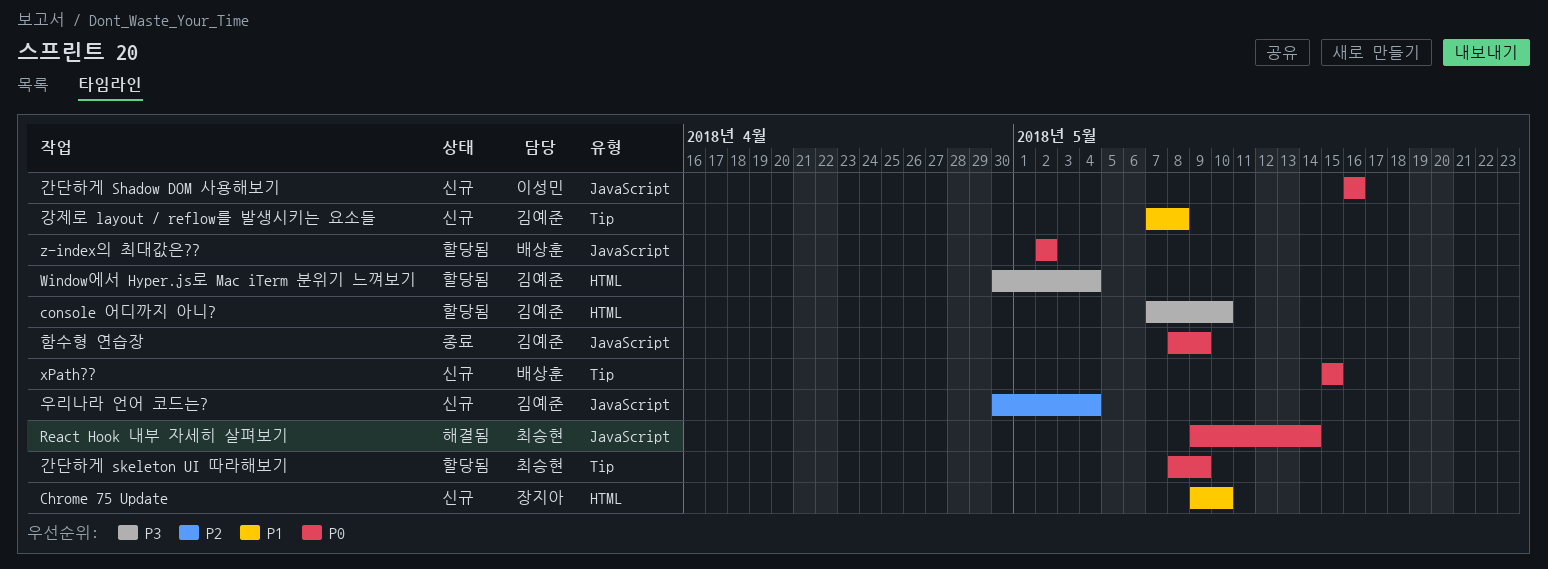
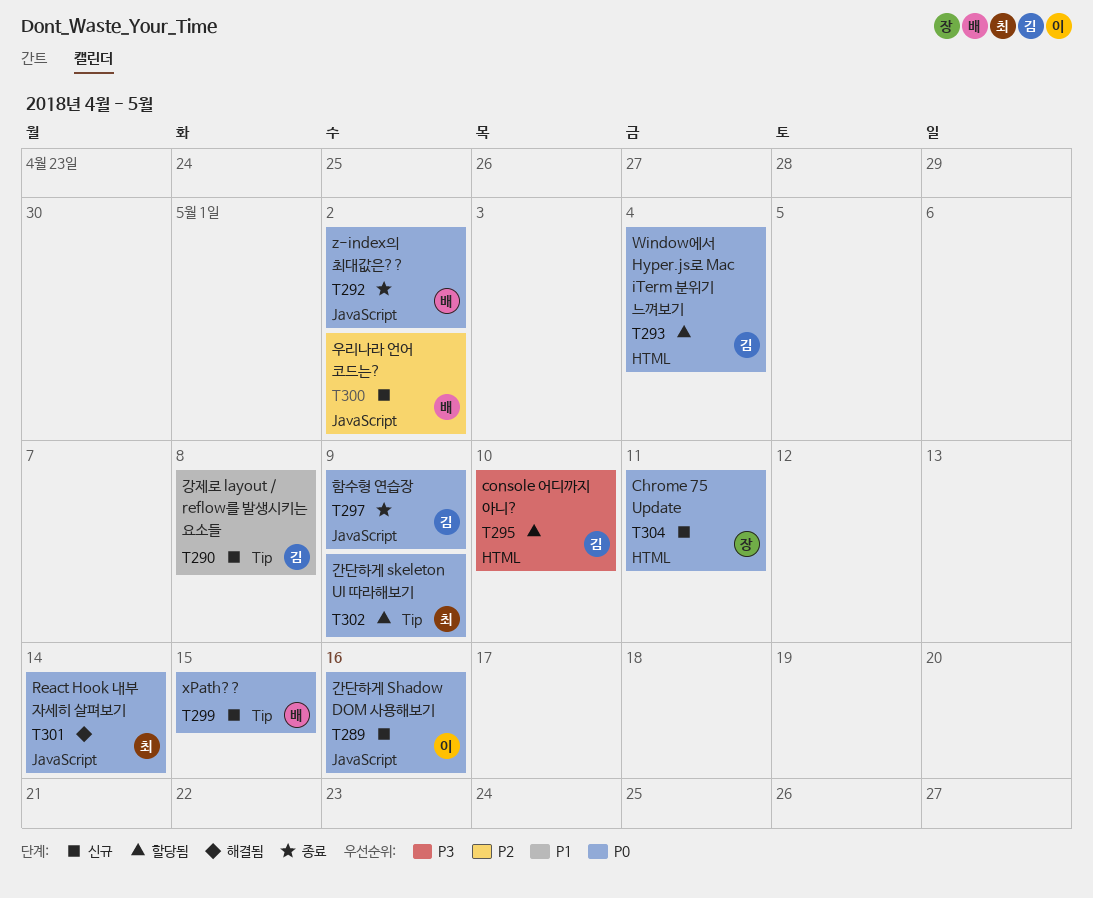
Chrome 75 Update, priority: P1 -> P0
Chrome 75 Update, due: May 10 -> May 11
Window에서 Hyper.js로 Mac iTerm 분위기 느껴보기, priority: P3 -> P0
z-index의 최대값은??, status: 할당됨 -> 종료
우리나라 언어 코드는?, owner: 김예준 -> 배상훈
우리나라 언어 코드는?, due: May 4 -> May 2

